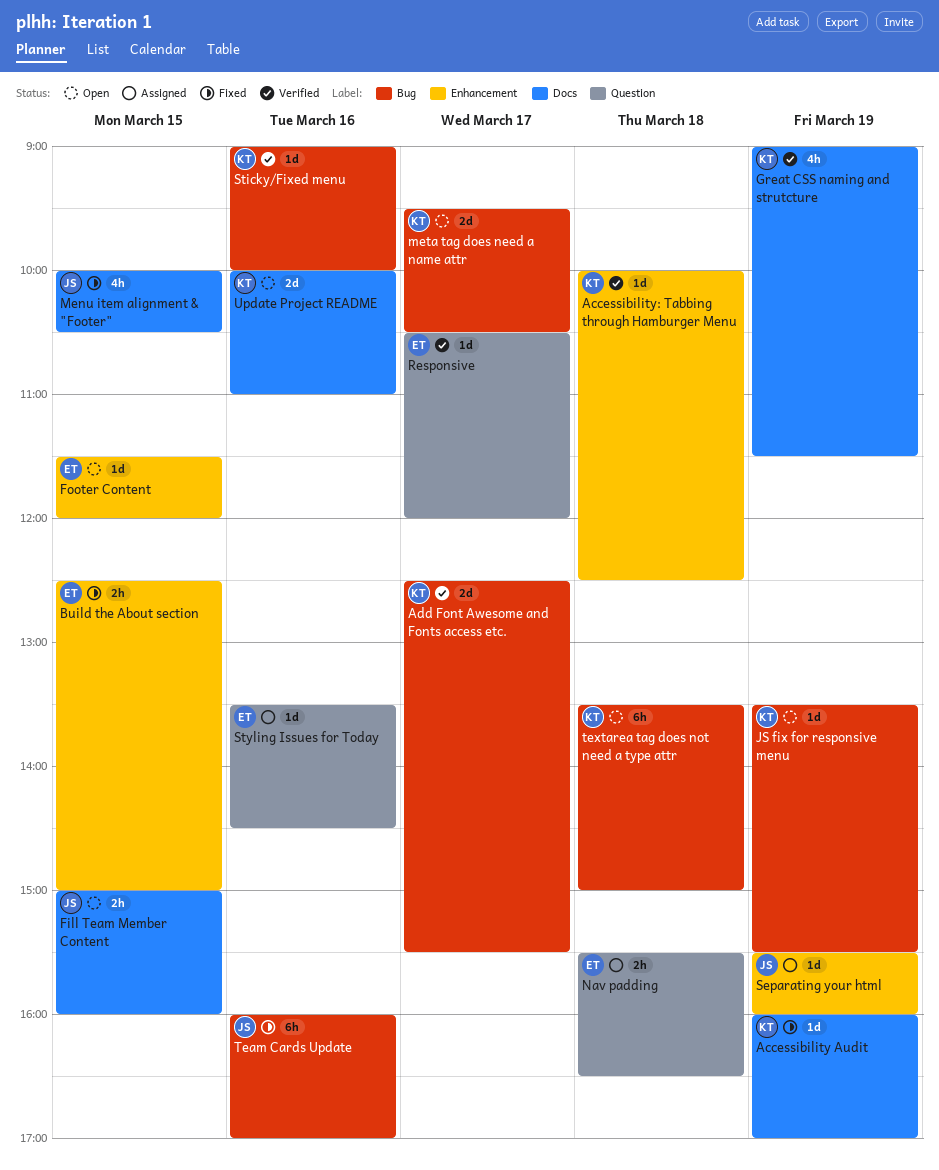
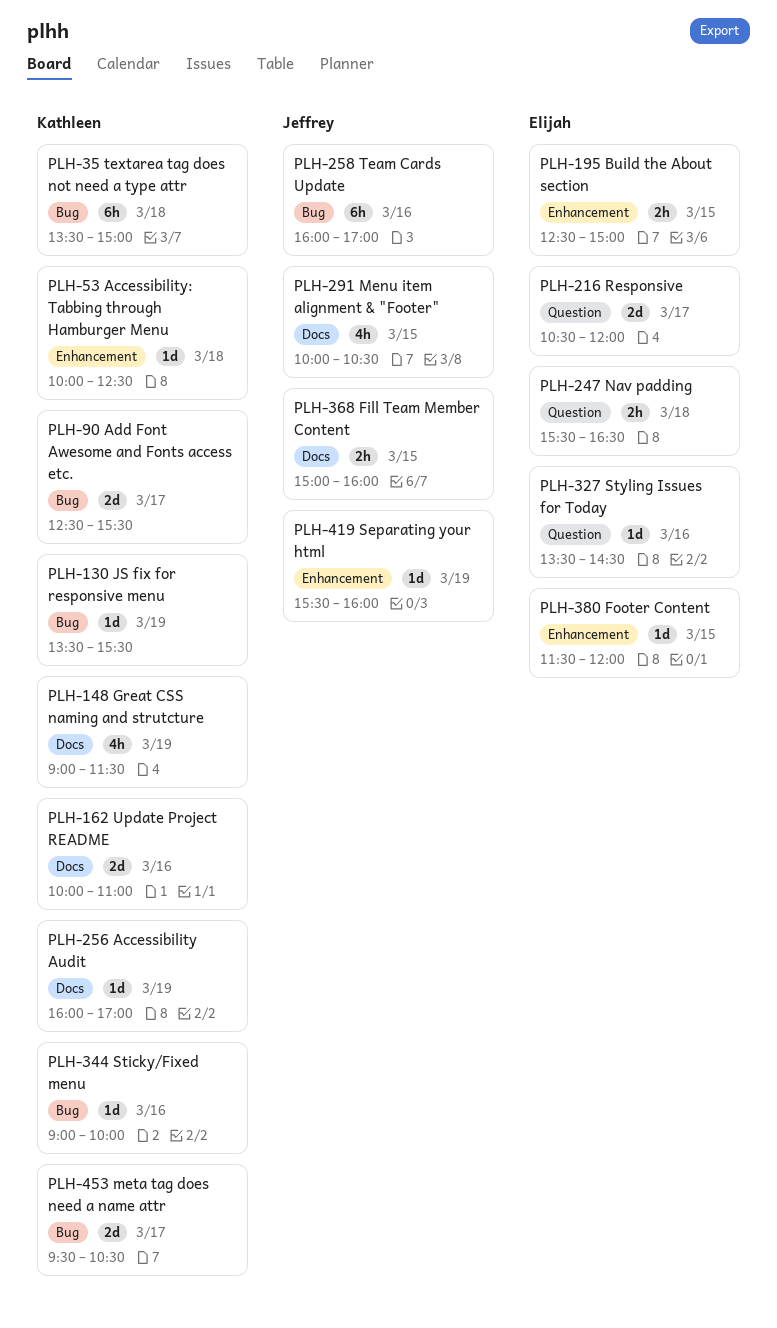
Responsive, estimate: 1d -> 2d

